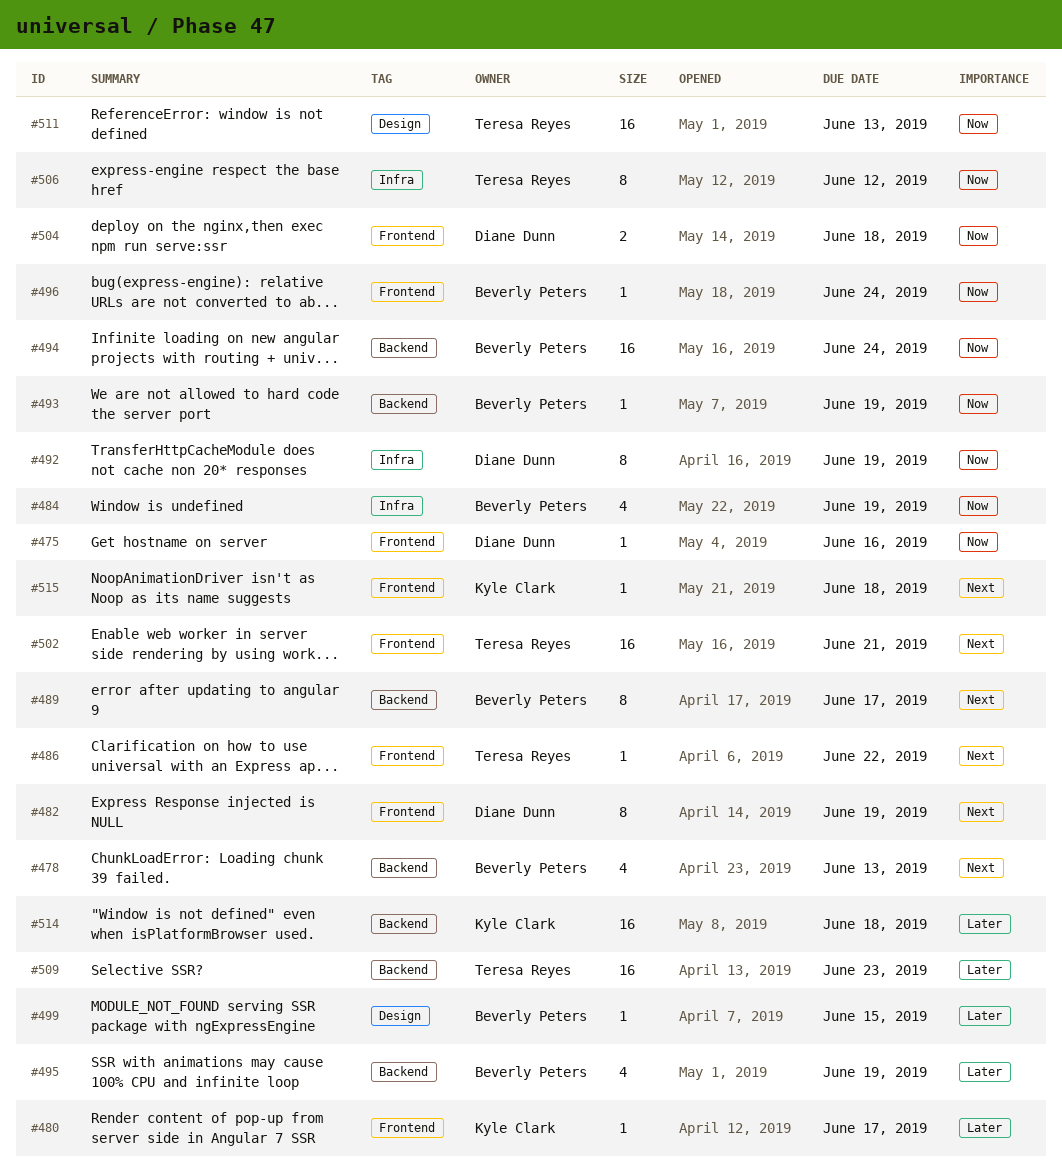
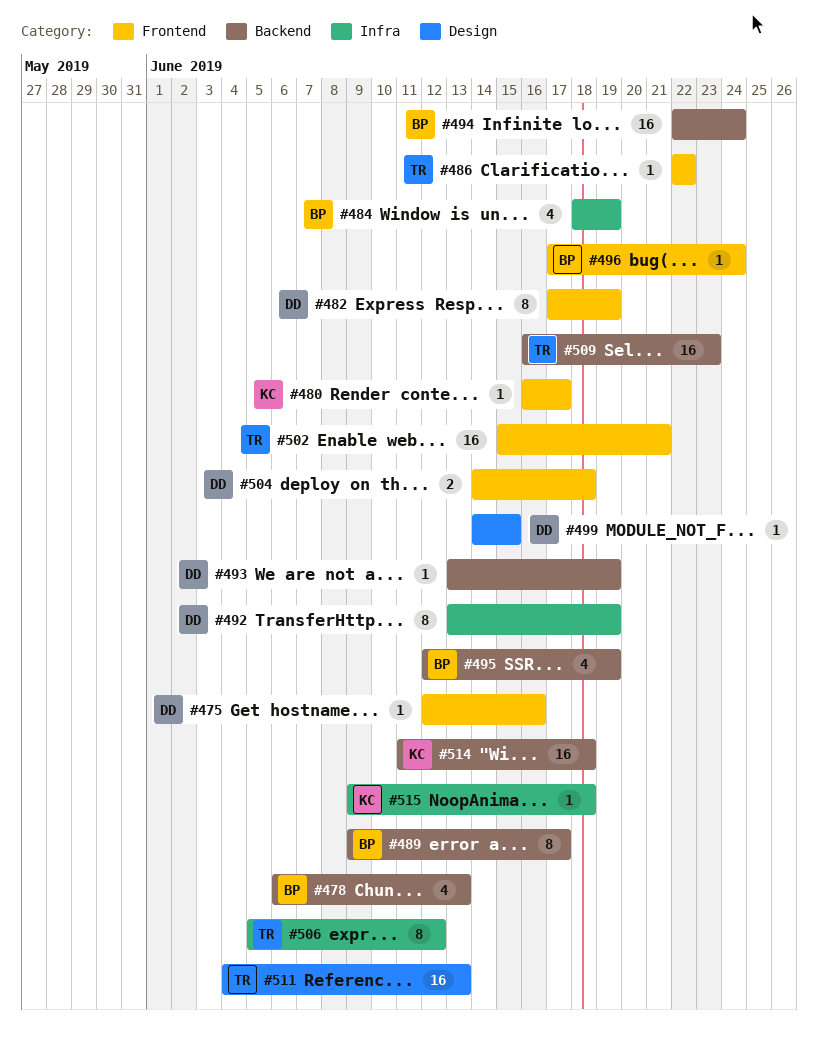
#493, owner: Beverly Peters -> Diane Dunn
#499, owner: Beverly Peters -> Diane Dunn
#515, label: Frontend -> Infra

